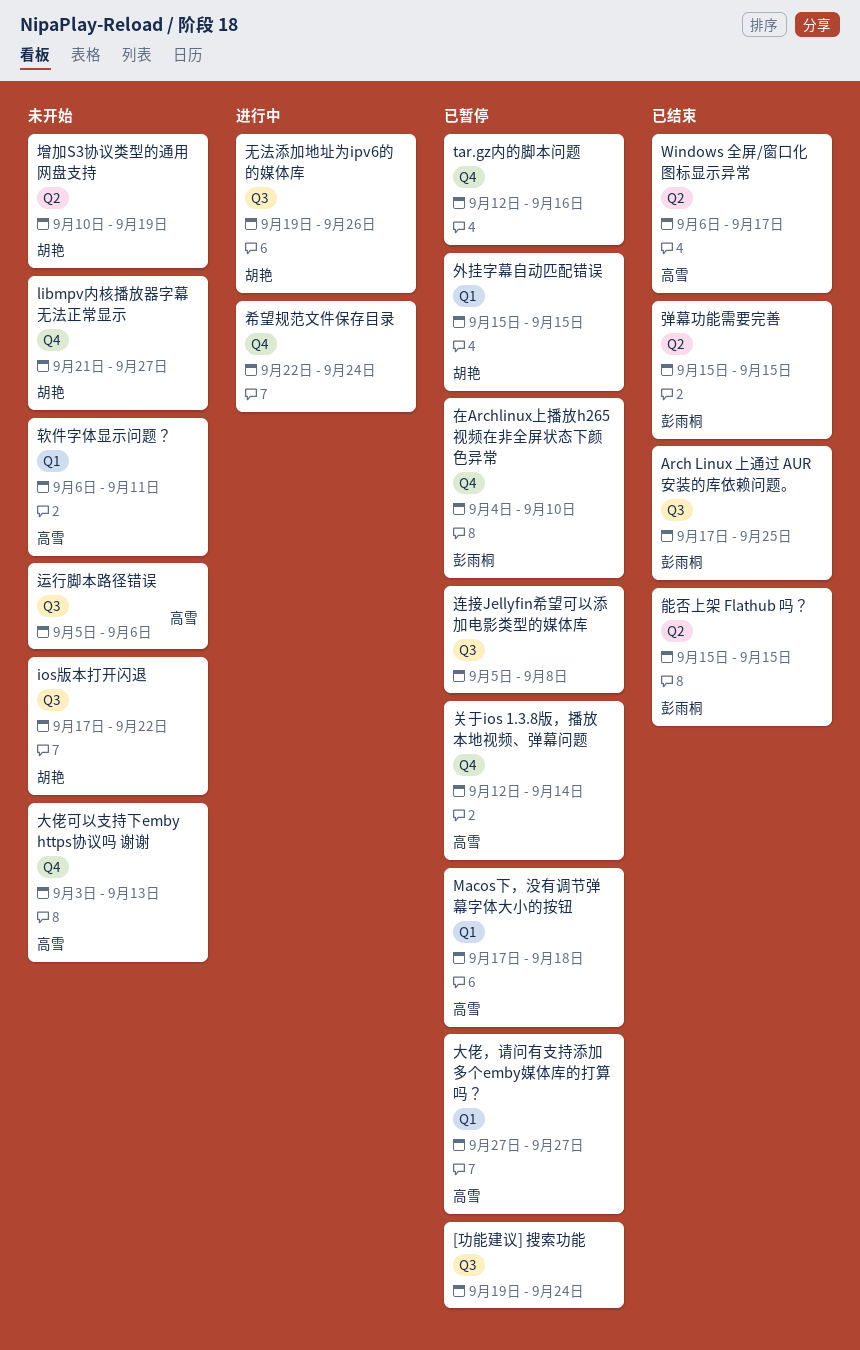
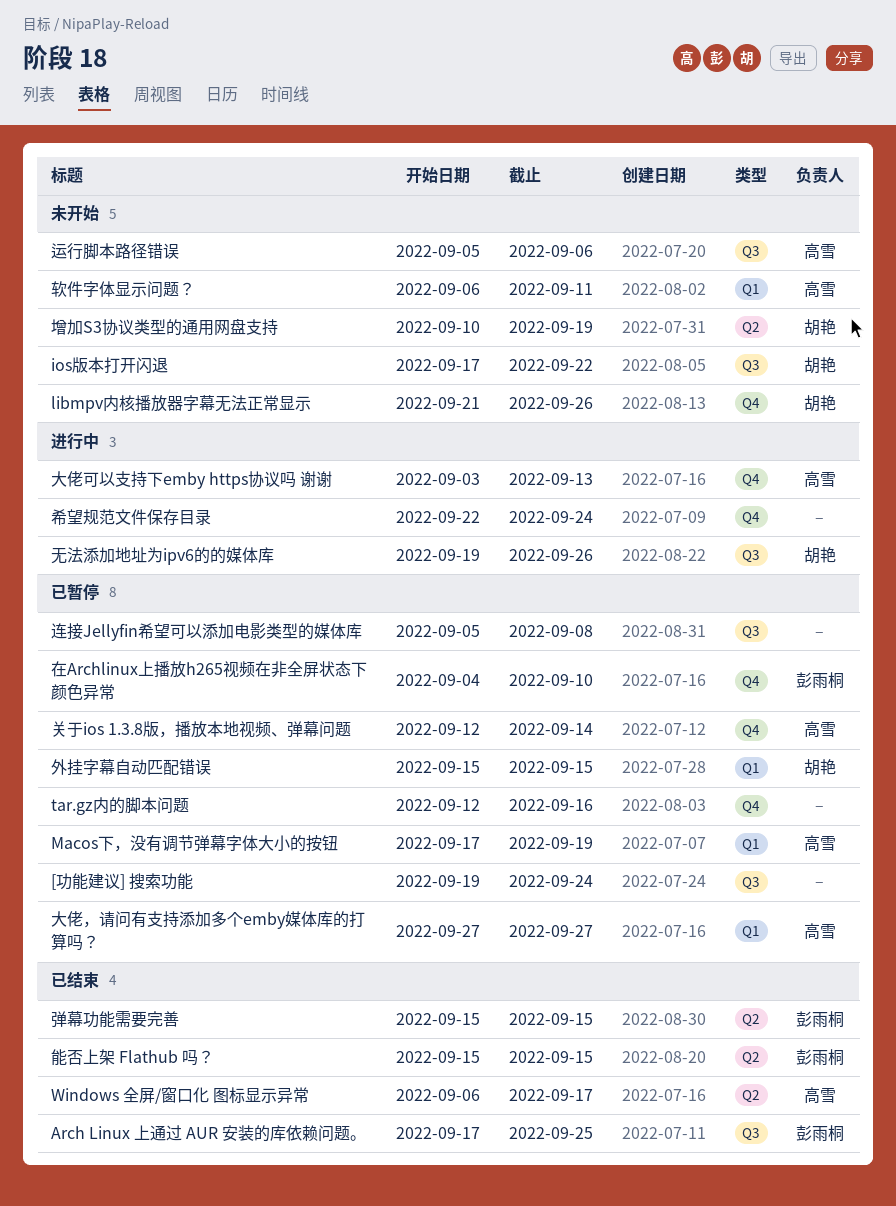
libmpv内核播放器字幕无法正常显示, due: Sep 27 -> Sep 26
Macos下，没有调节弹幕字体大小的按钮, due: Sep 18 -> Sep 19
大佬可以支持下emby https协议吗 谢谢, status: 未开始 -> 进行中

